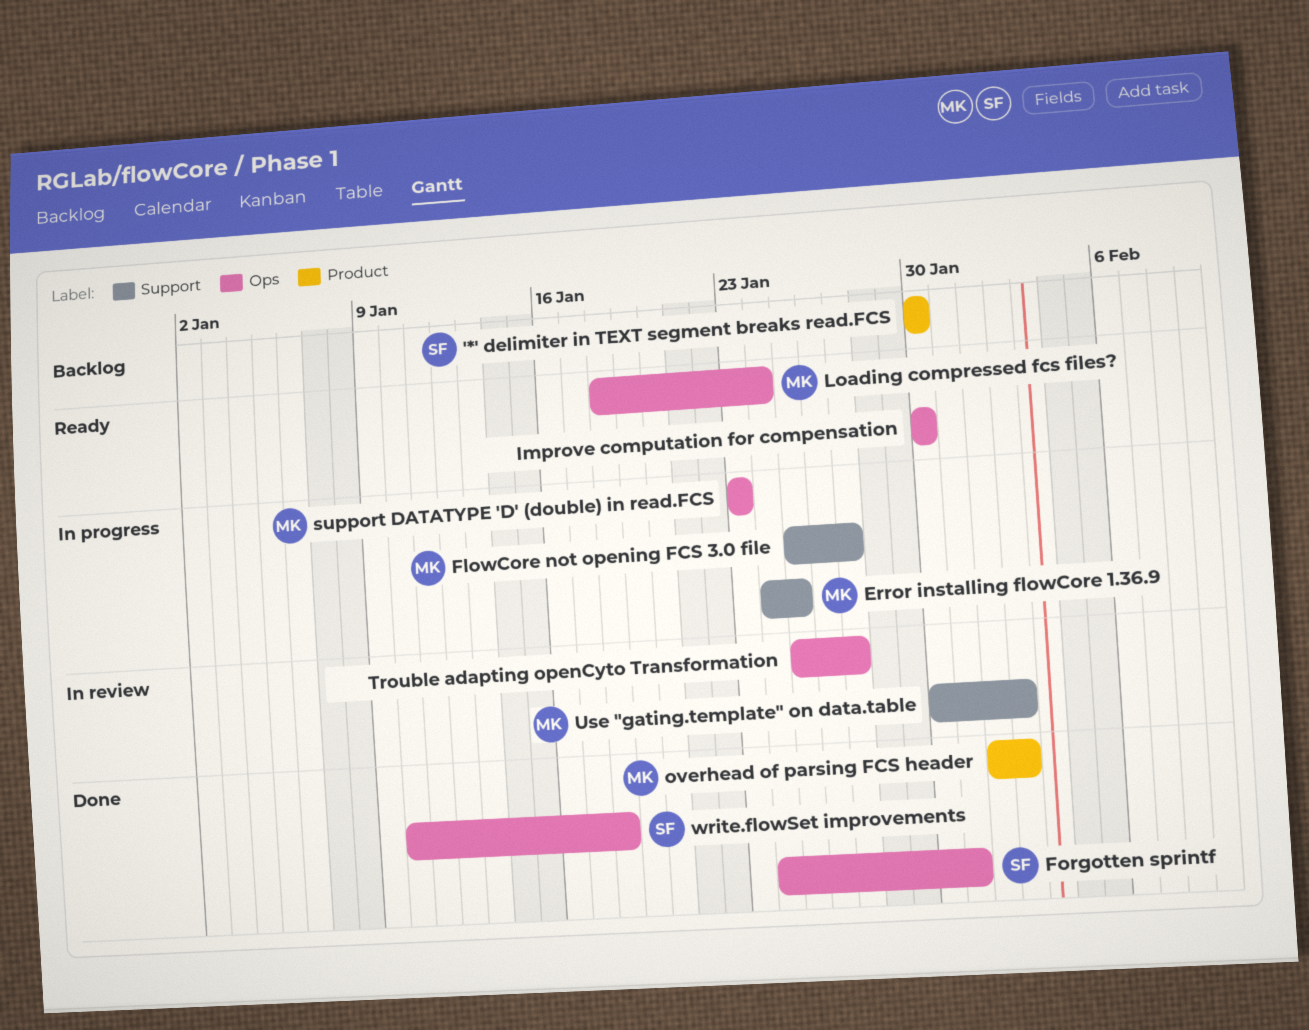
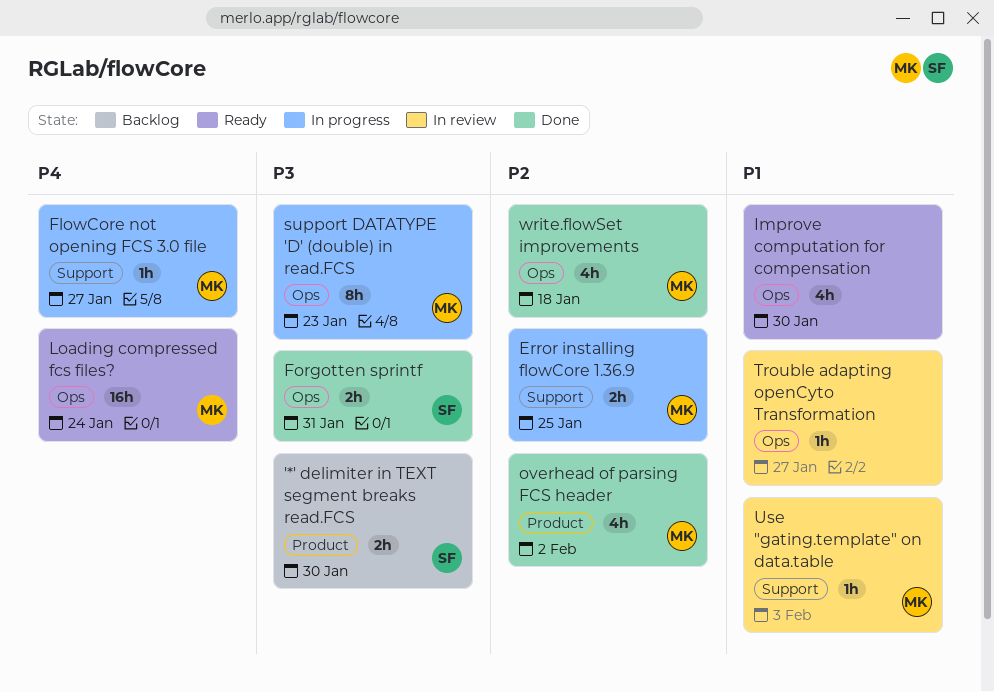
Use "gating.template" on data.table, due: Feb 2 -> Feb 3
write.flowSet improvements, owner: SF -> MK

